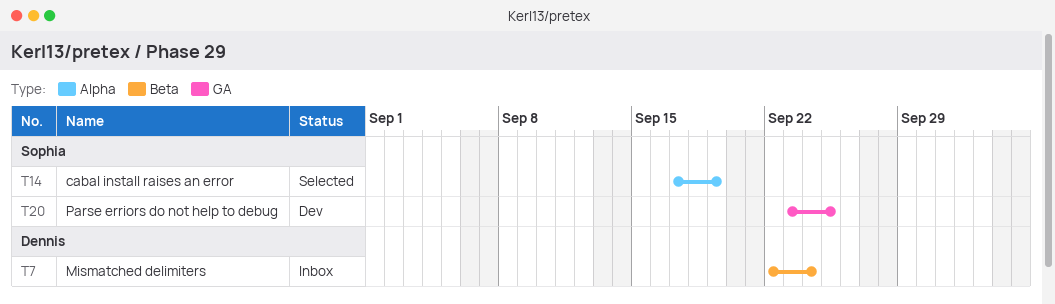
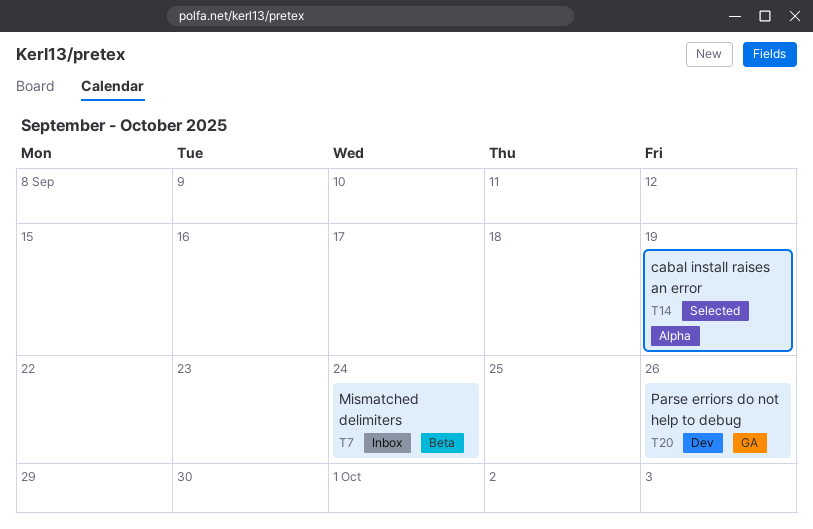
T20, due: Sep 25 -> Sep 26

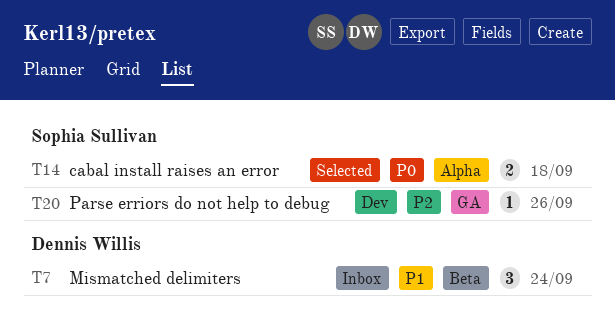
T14, due: Sep 19 -> Sep 18

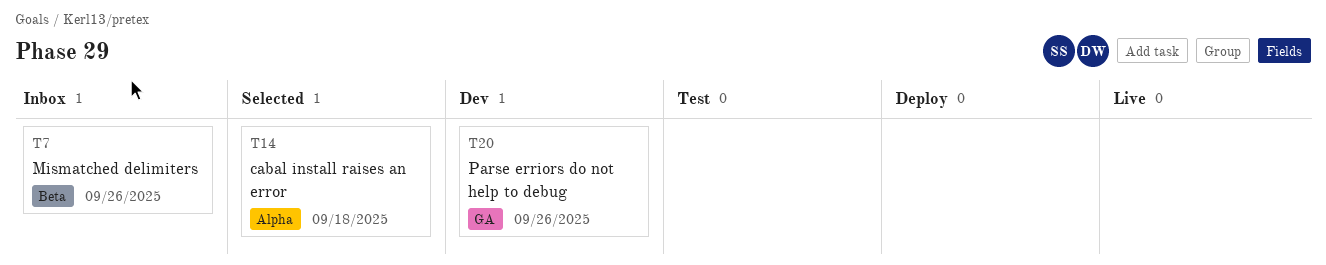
T7, due: Sep 24 -> Sep 26

